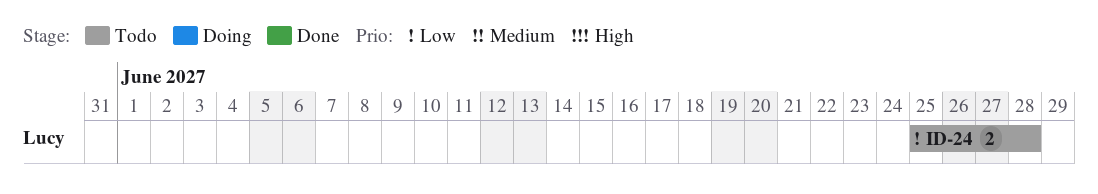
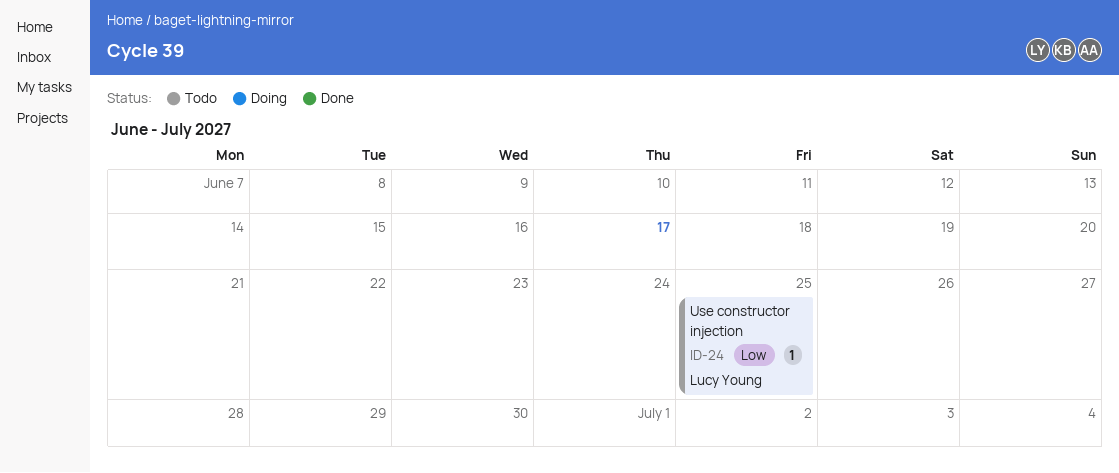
ID-24, estimate: 2 -> 1
ID-24, due: Jun 28 -> Jun 25

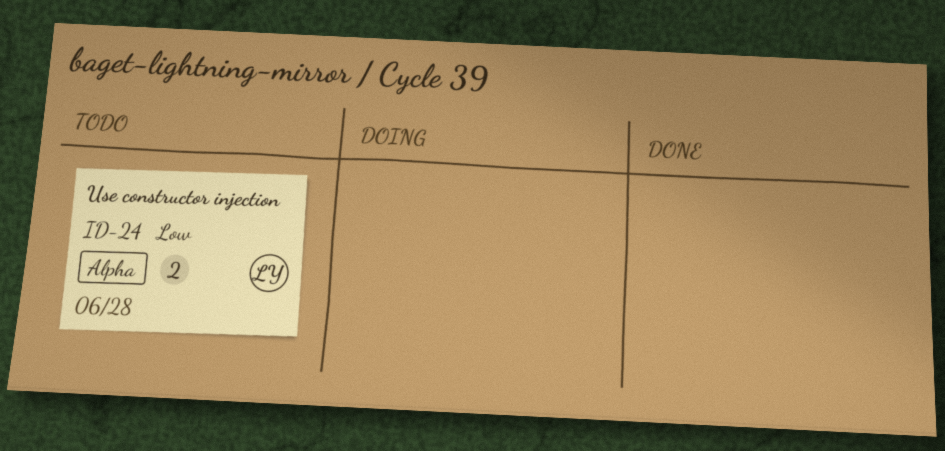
ID-24, estimate: 1 -> 2
ID-24, due: Jun 25 -> Jun 28

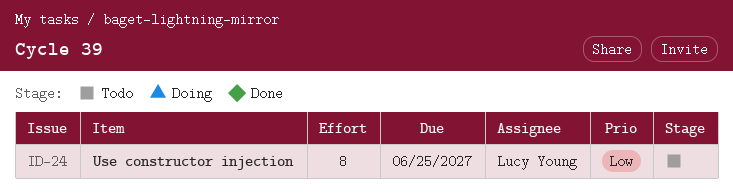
ID-24, estimate: 2 -> 8
ID-24, due: Jun 28 -> Jun 25

